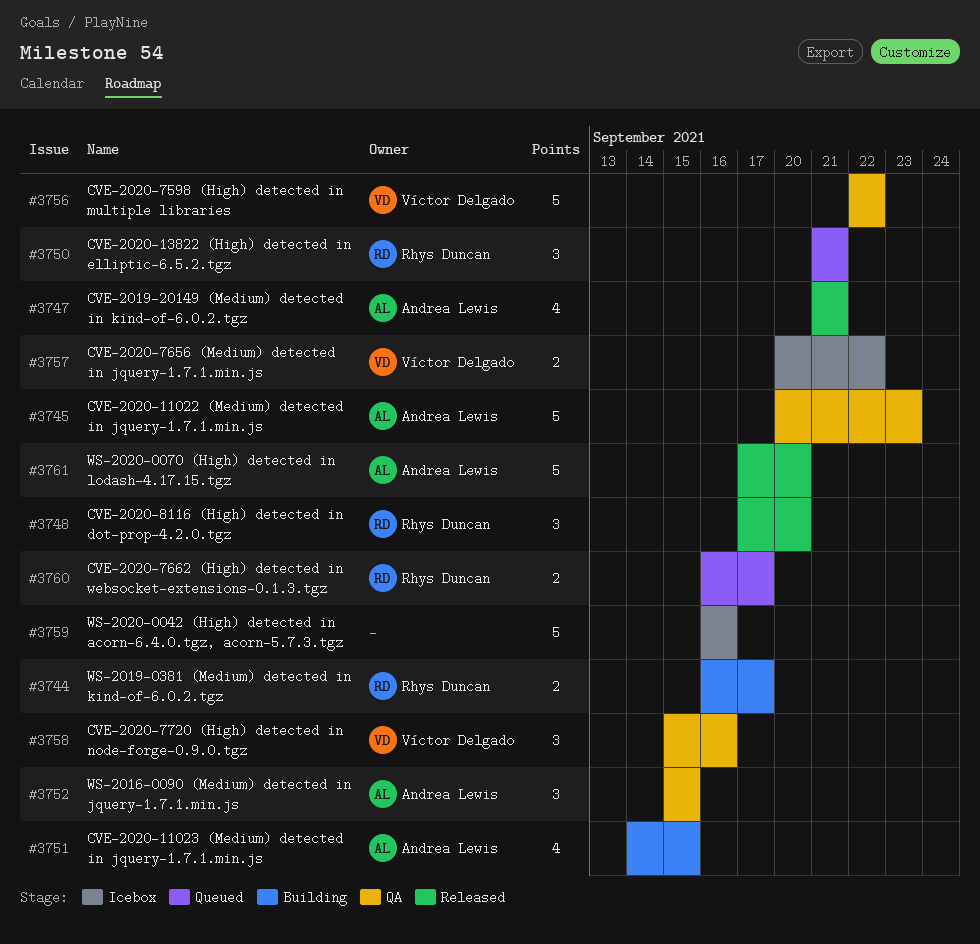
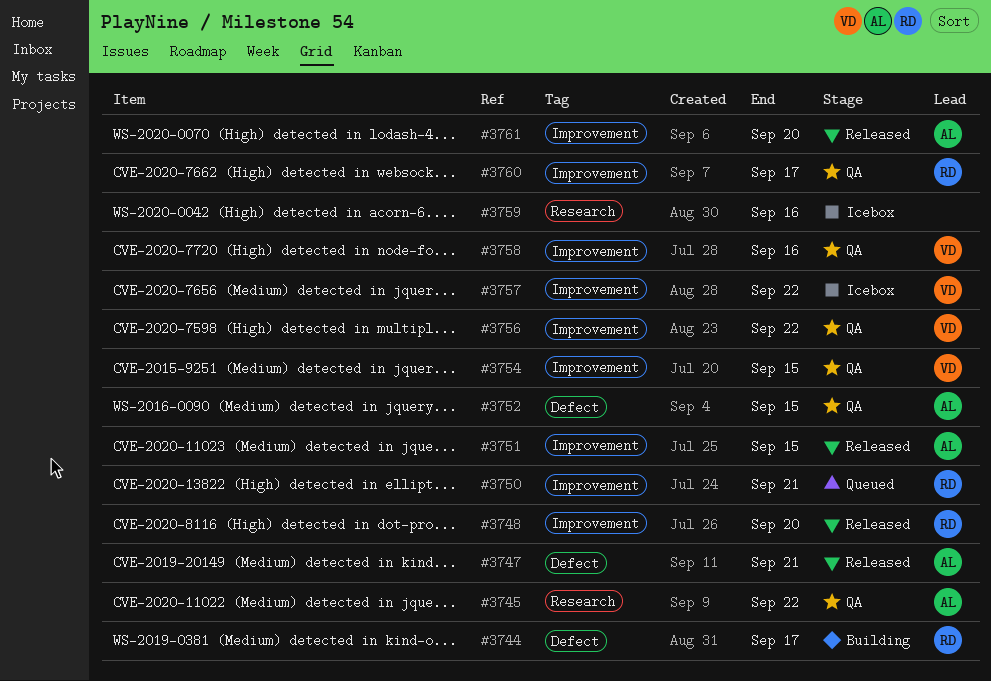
#3745, due: Sep 23 -> Sep 22
#3751, status: Building -> Released
#3754: none -> present
#3760, status: Queued -> QA

